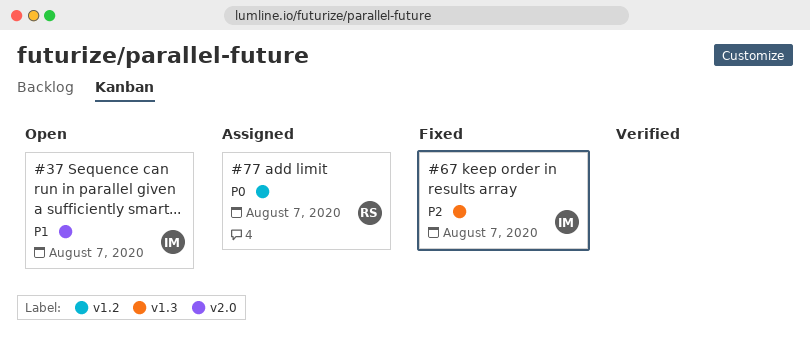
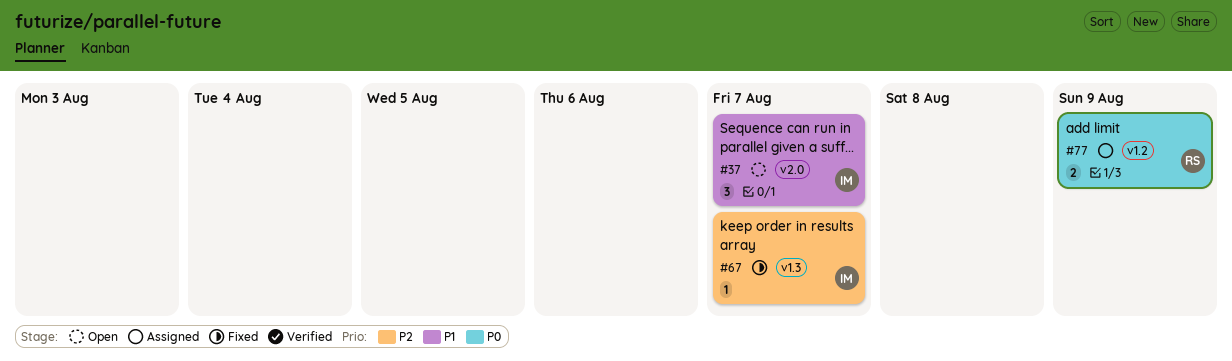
#77, due: Aug 7 -> Aug 9

